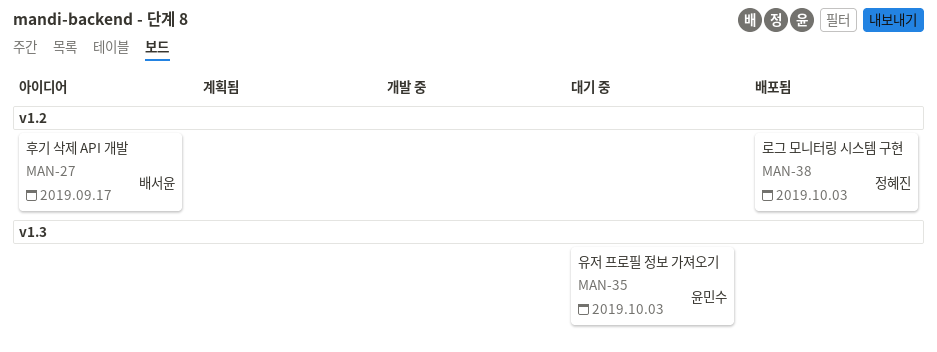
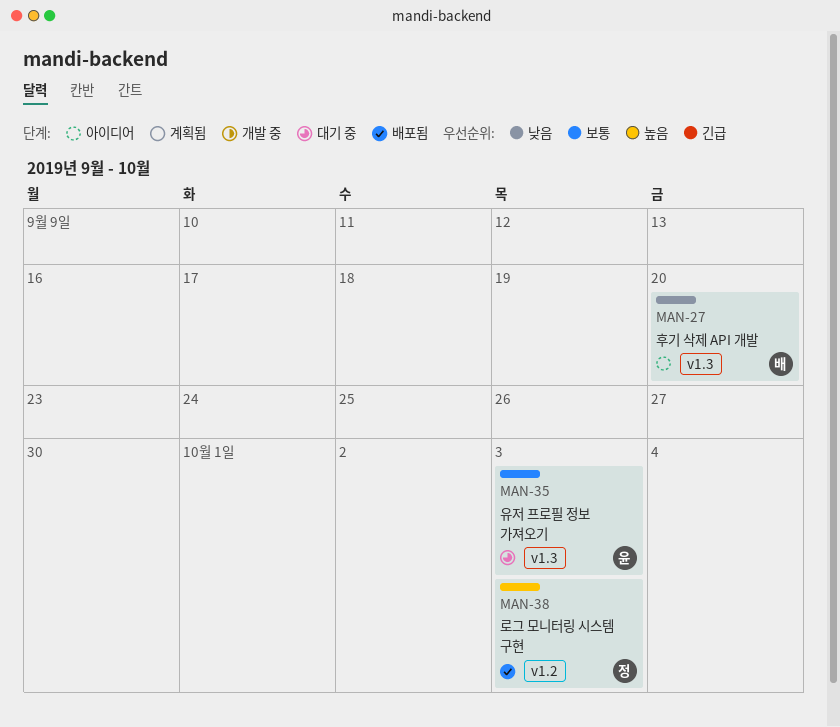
MAN-27, label: v1.2 -> v1.3
MAN-27, due: Sep 17 -> Sep 20

